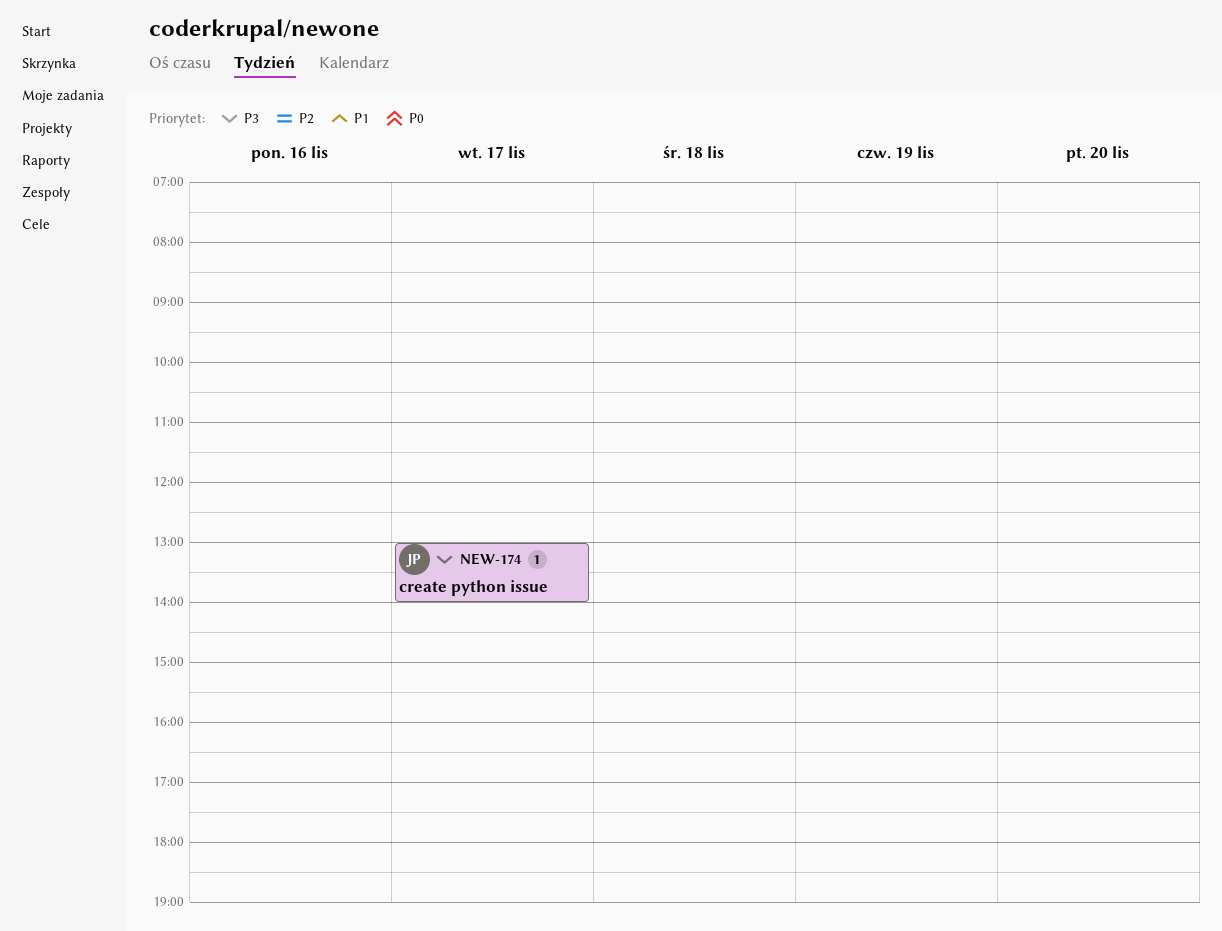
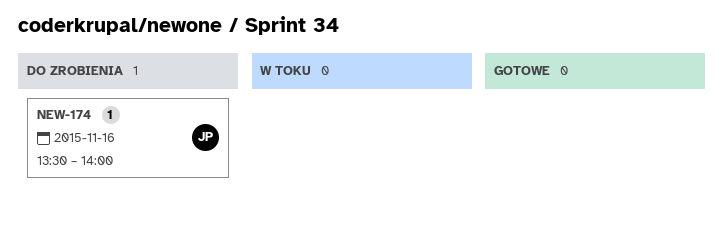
NEW-174, day: Nov 17 -> Nov 16
NEW-174, begins: 13:00 -> 13:30

